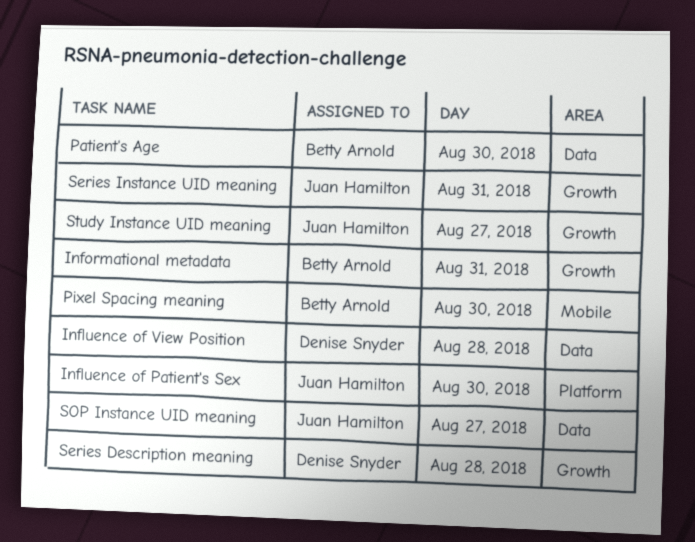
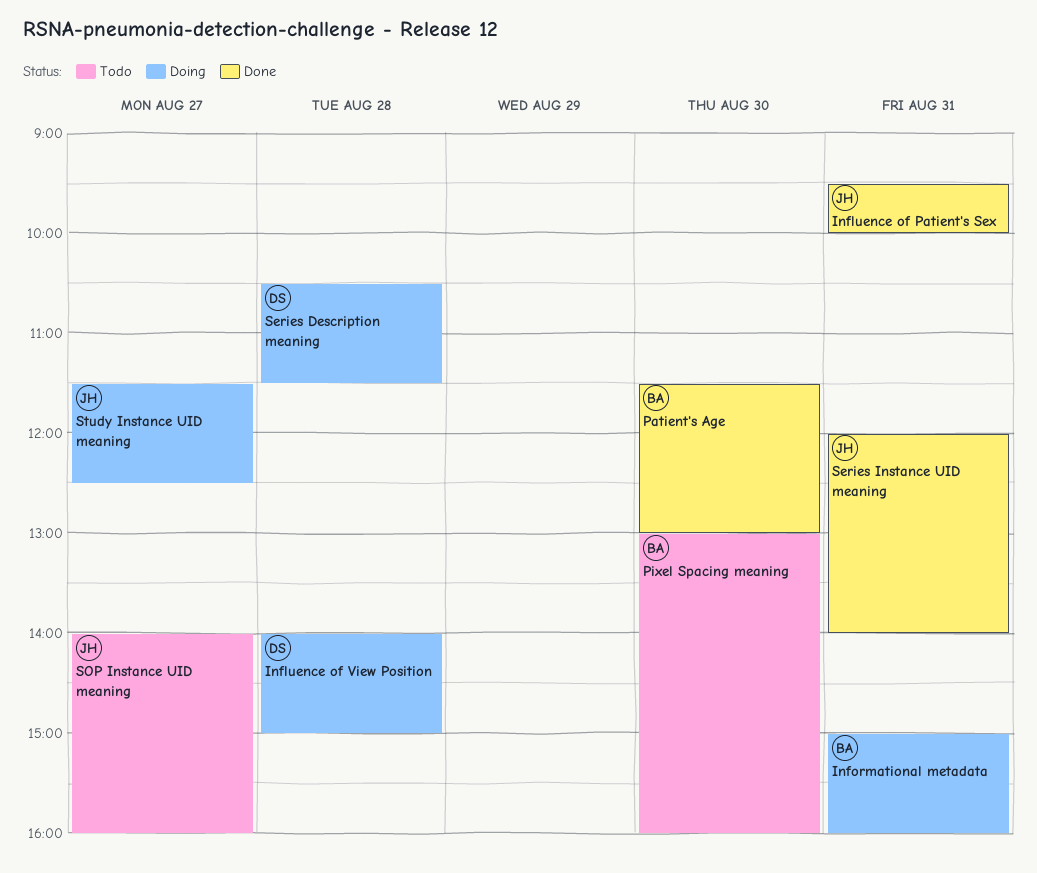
Influence of Patient's Sex, day: Aug 30 -> Aug 31

